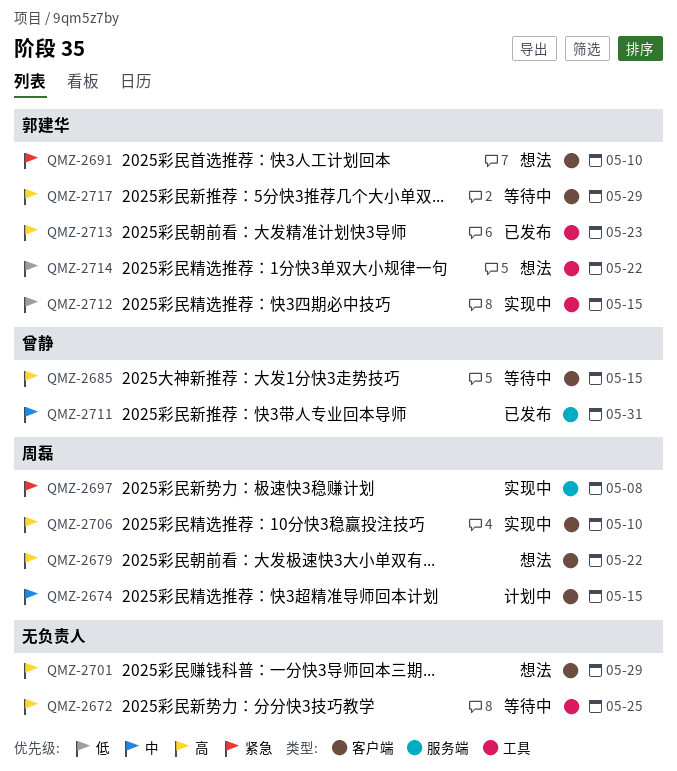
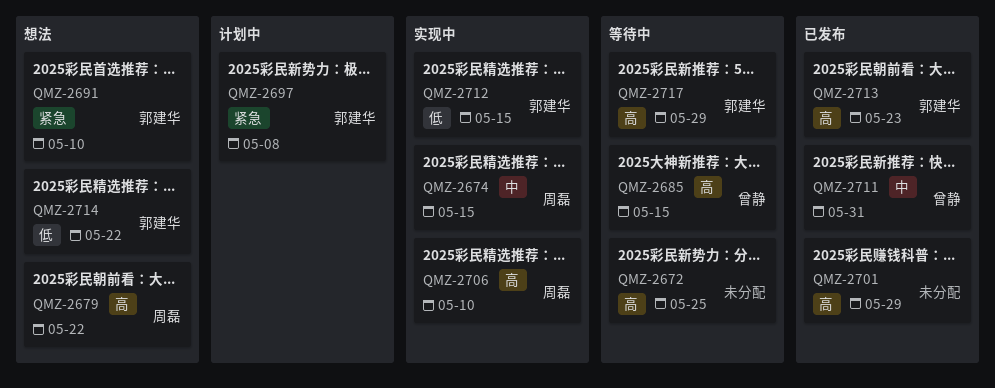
QMZ-2674, status: 计划中 -> 实现中
QMZ-2697, status: 实现中 -> 计划中
QMZ-2697, owner: 周磊 -> 郭建华
QMZ-2701, status: 想法 -> 已发布

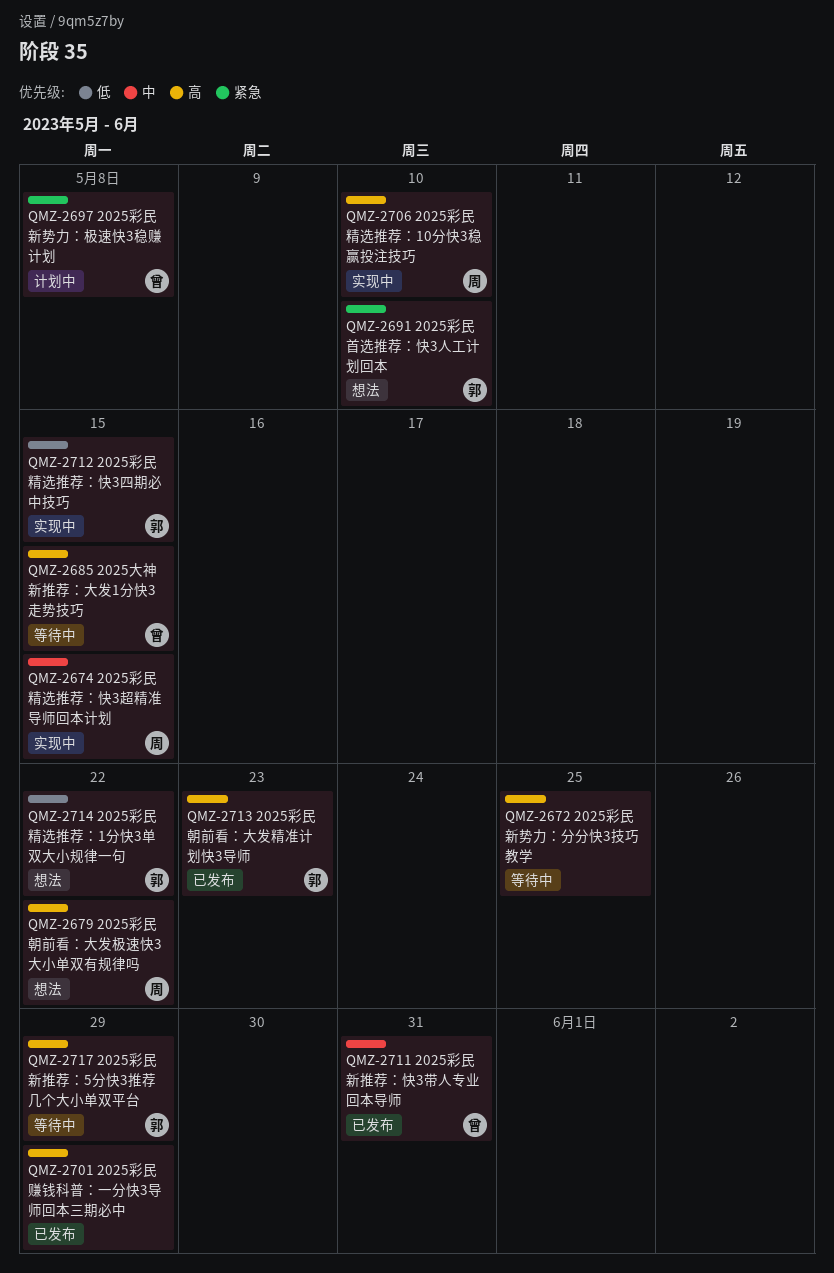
QMZ-2697, owner: 郭建华 -> 曾静

